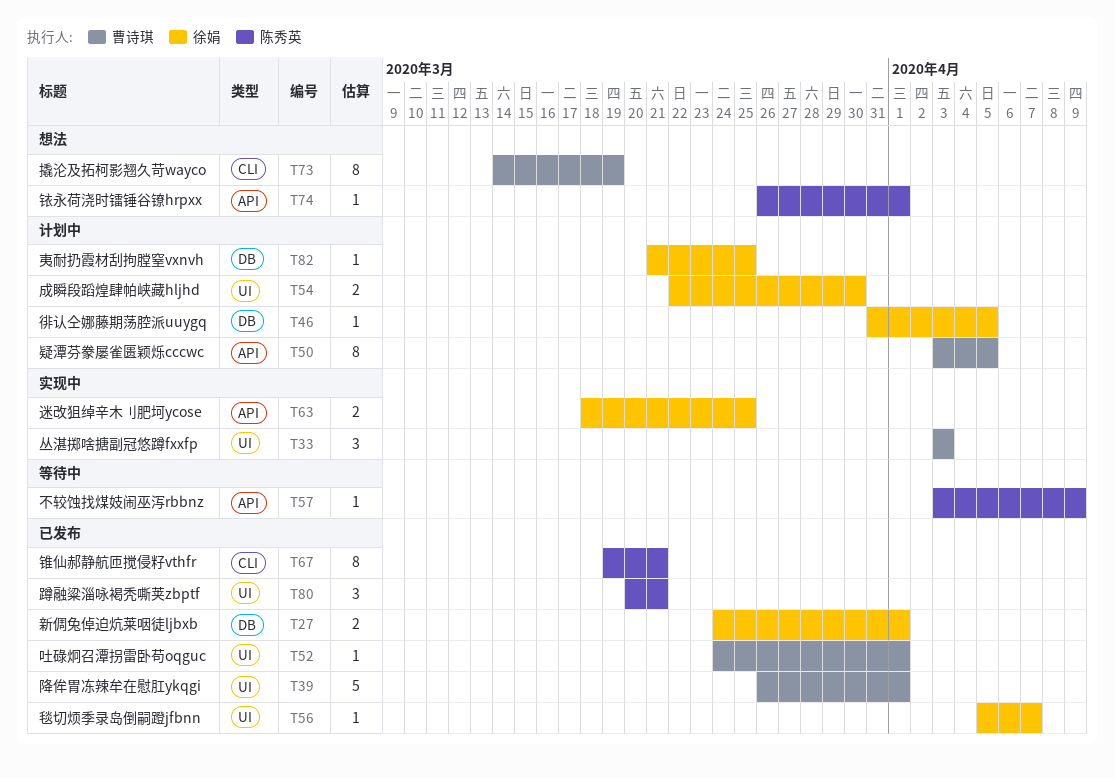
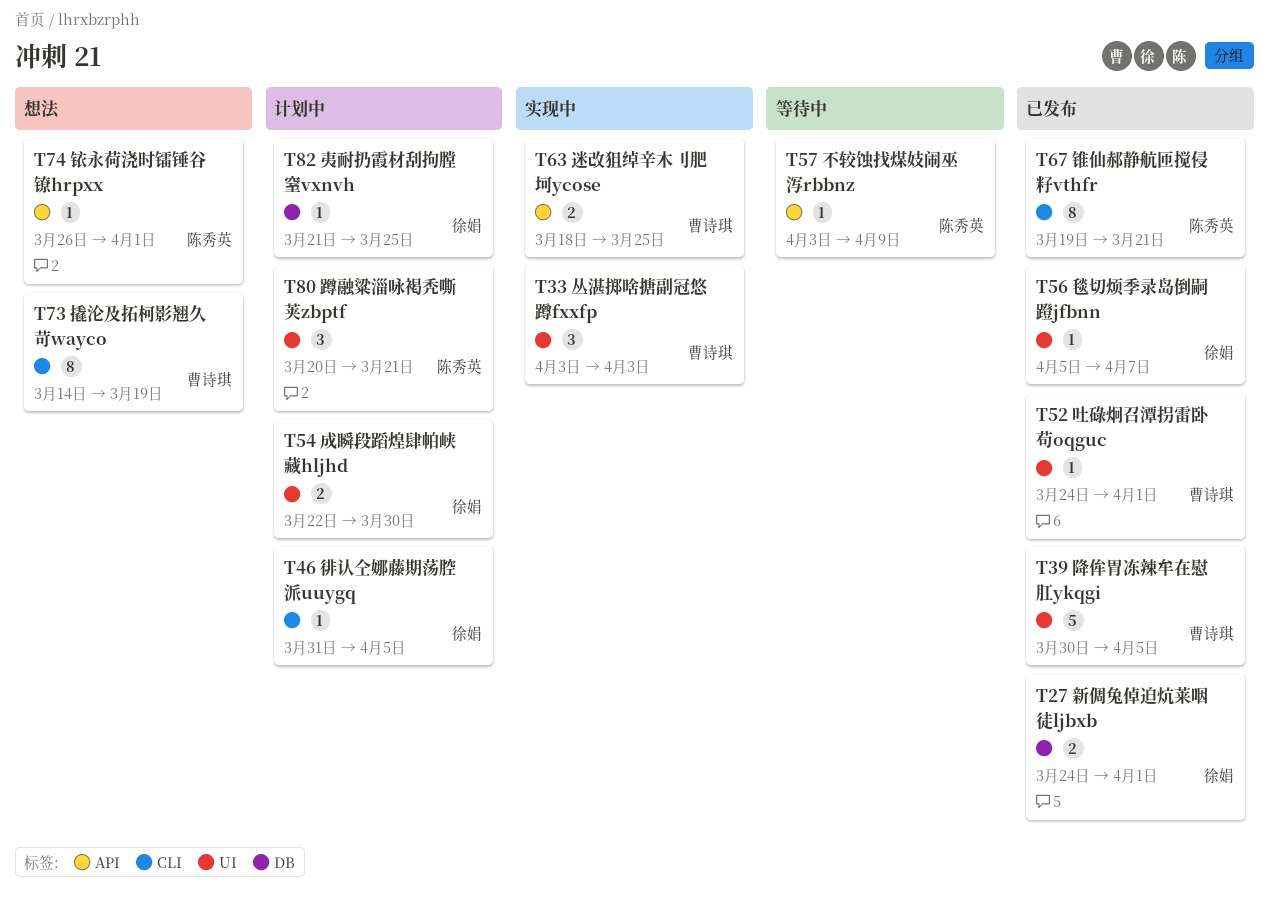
T39, start: Mar 26 -> Mar 30
T39, due: Apr 1 -> Apr 5
T46, label: DB -> CLI
T50: present -> none
T63, owner: 徐娟 -> 曹诗琪
T80, status: 已发布 -> 计划中

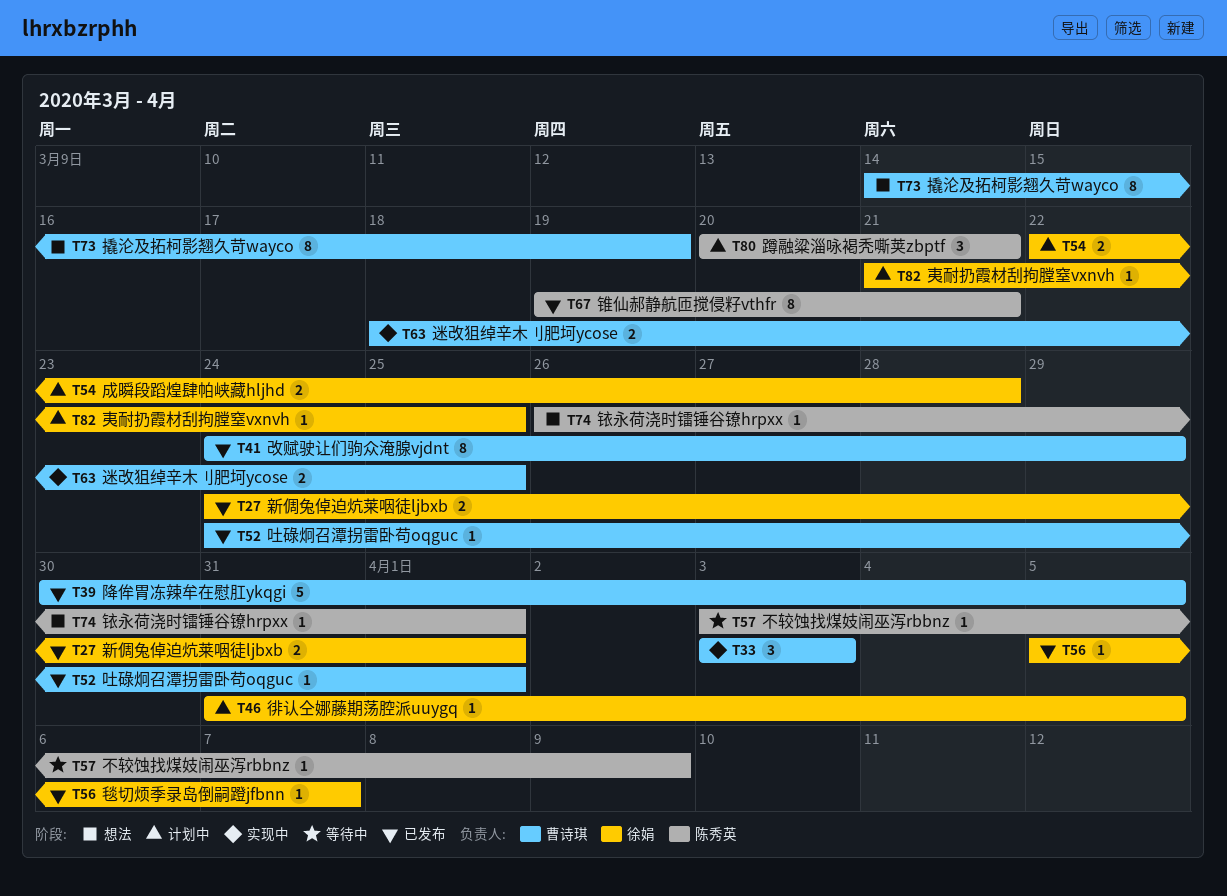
T41: none -> present
T54, due: Mar 30 -> Mar 28

